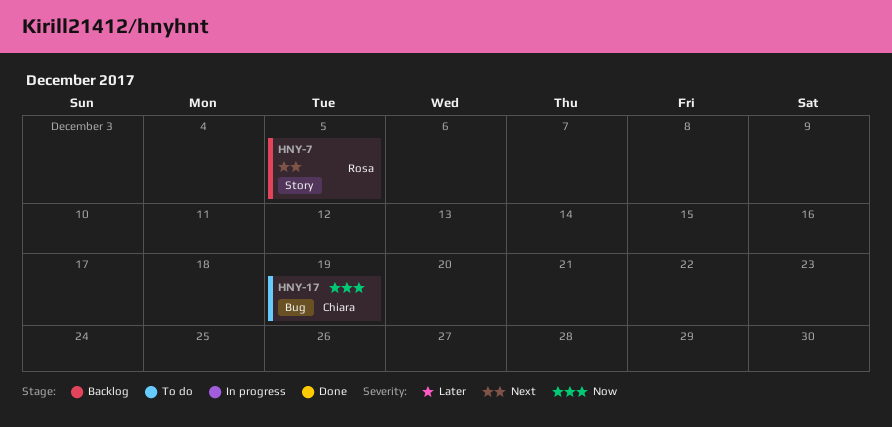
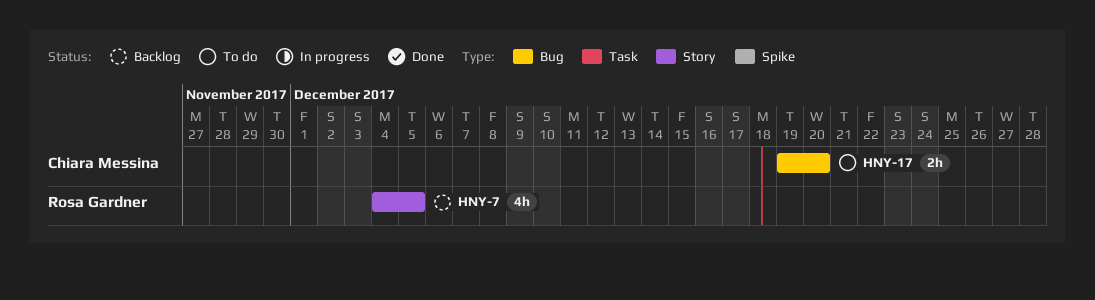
HNY-17, due: Dec 19 -> Dec 20

